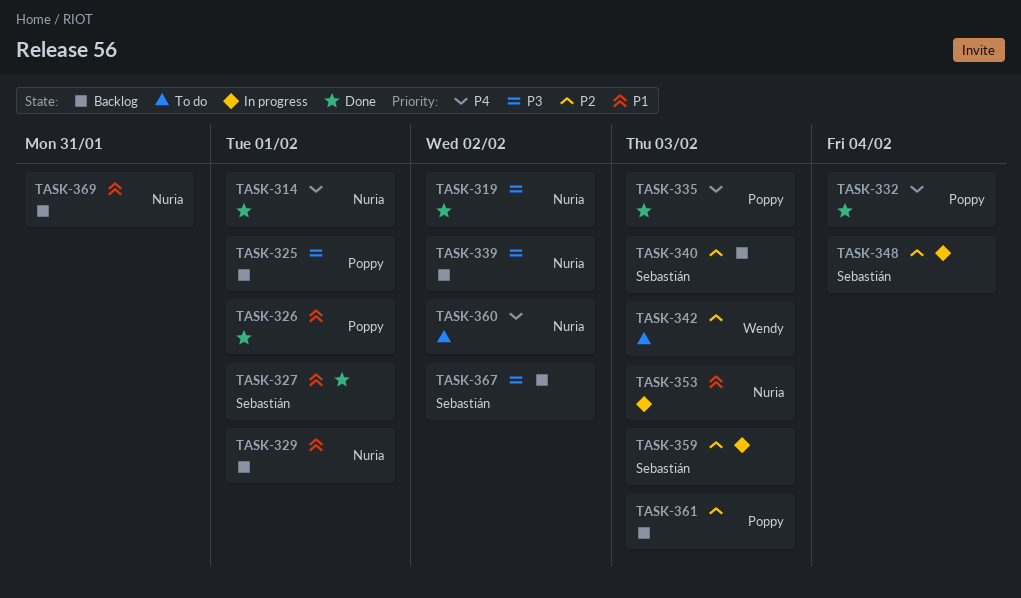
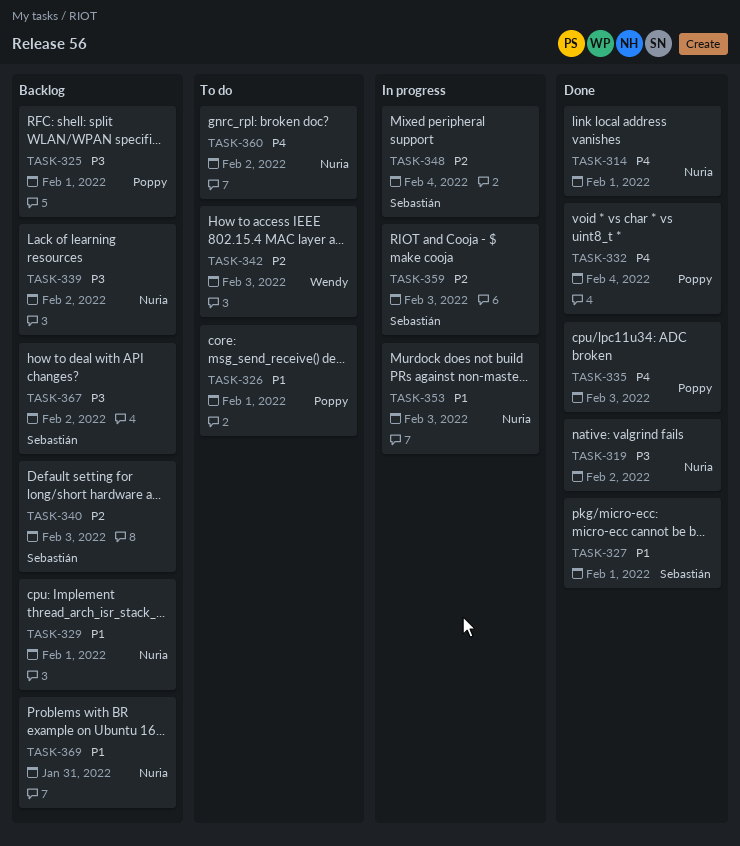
TASK-326, status: Done -> To do
TASK-361: present -> none

